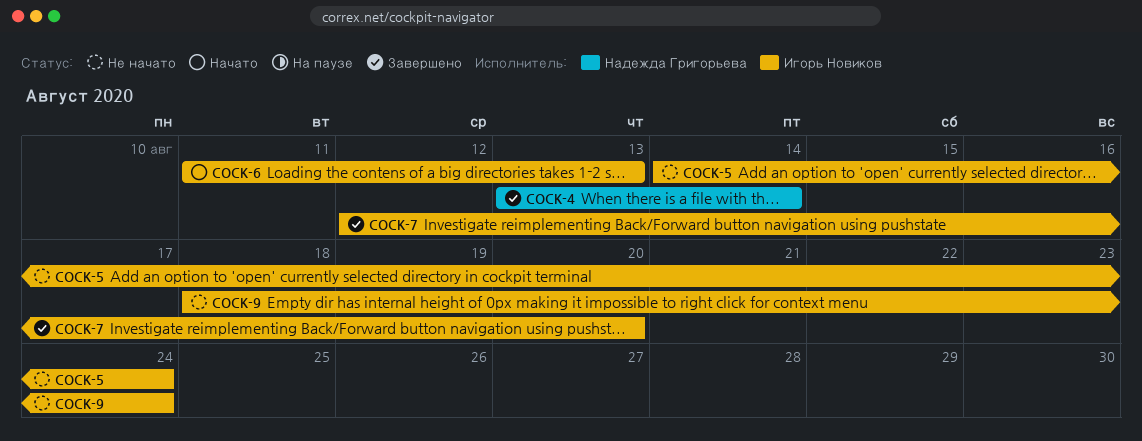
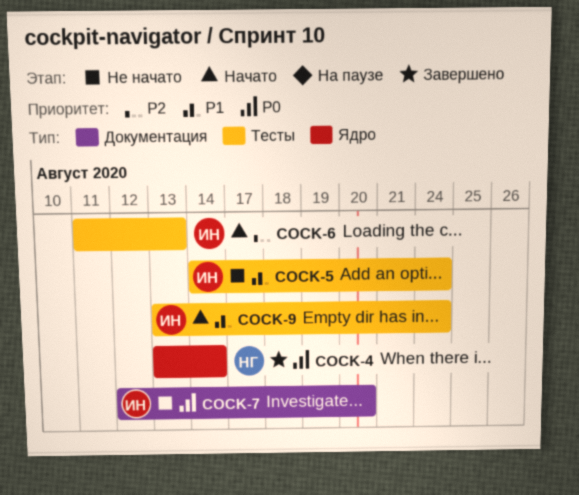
COCK-7, status: Завершено -> Не начато
COCK-9, status: Не начато -> Начато
COCK-9, start: Aug 18 -> Aug 13

